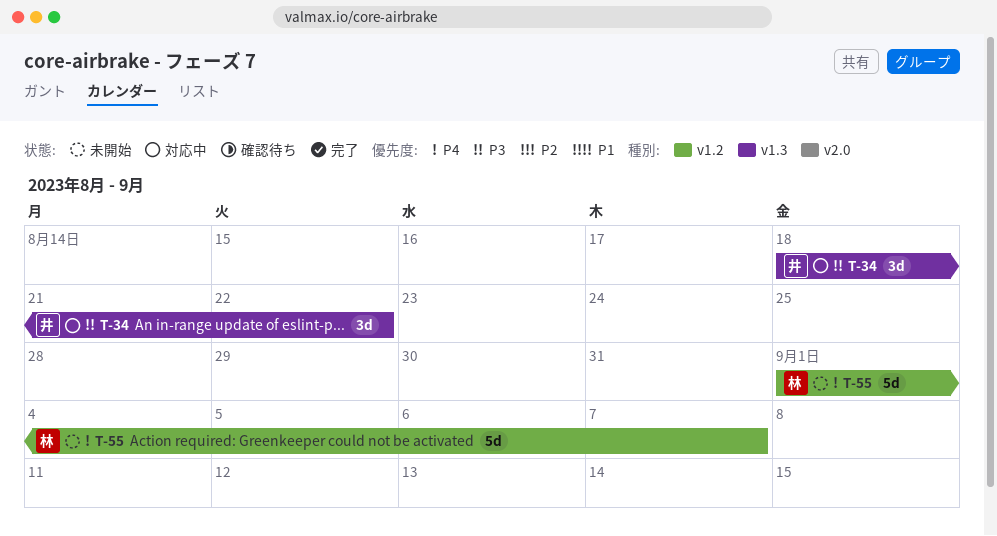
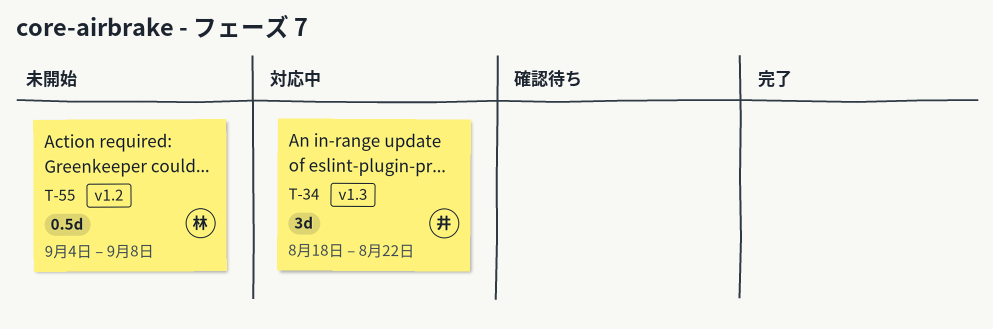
T-55, estimate: 5d -> 0.5d
T-55, start: Sep 1 -> Sep 4
T-55, due: Sep 7 -> Sep 8

